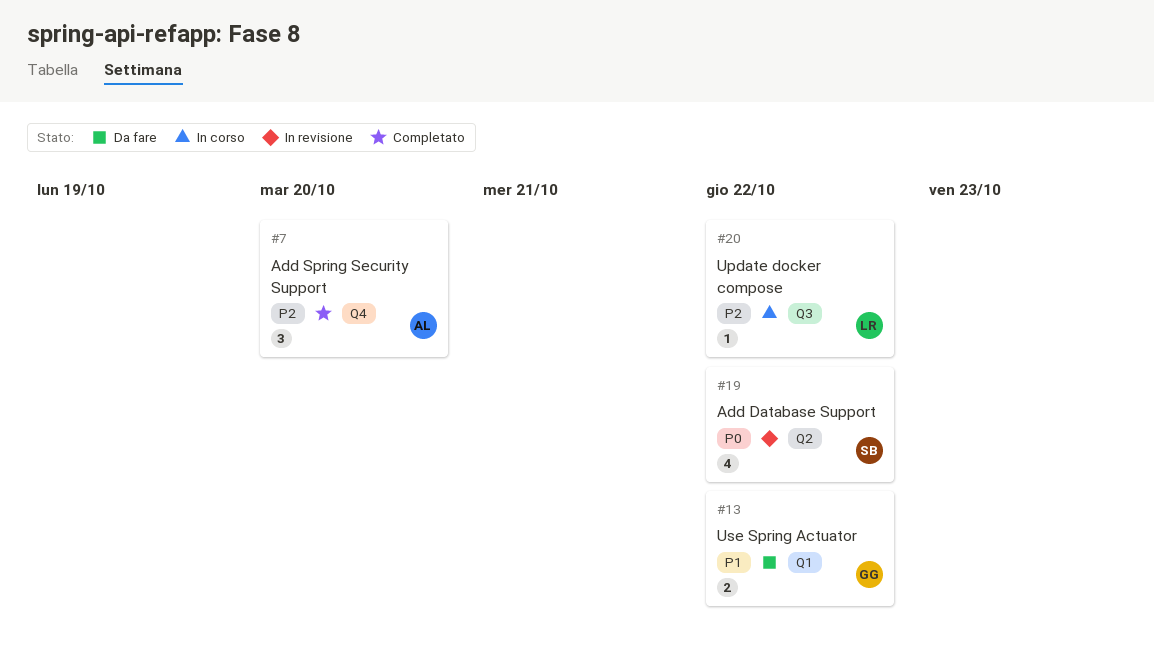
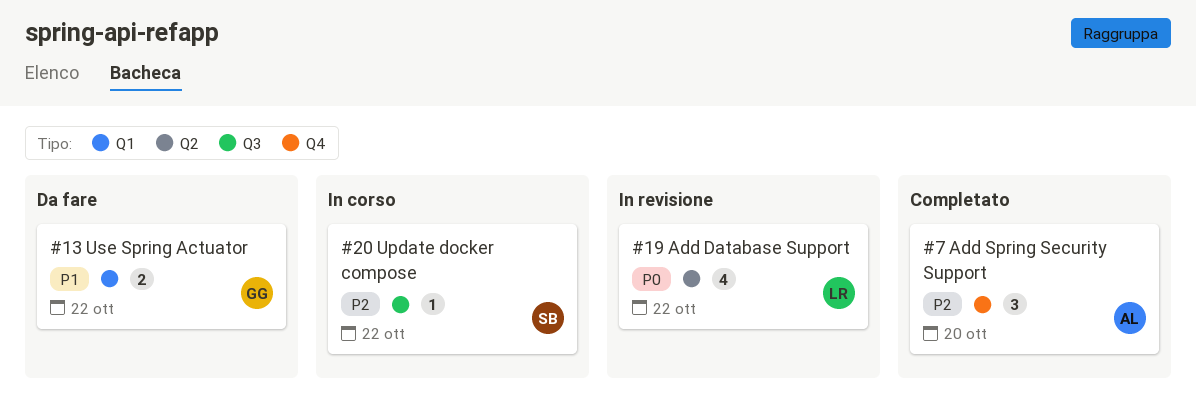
#19, owner: SB -> LR
#20, owner: LR -> SB

